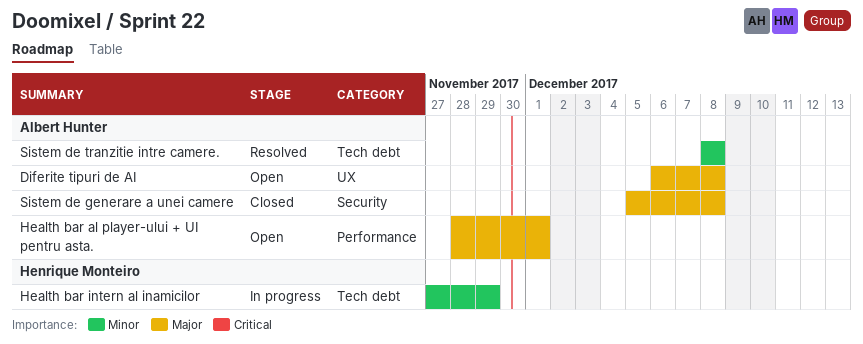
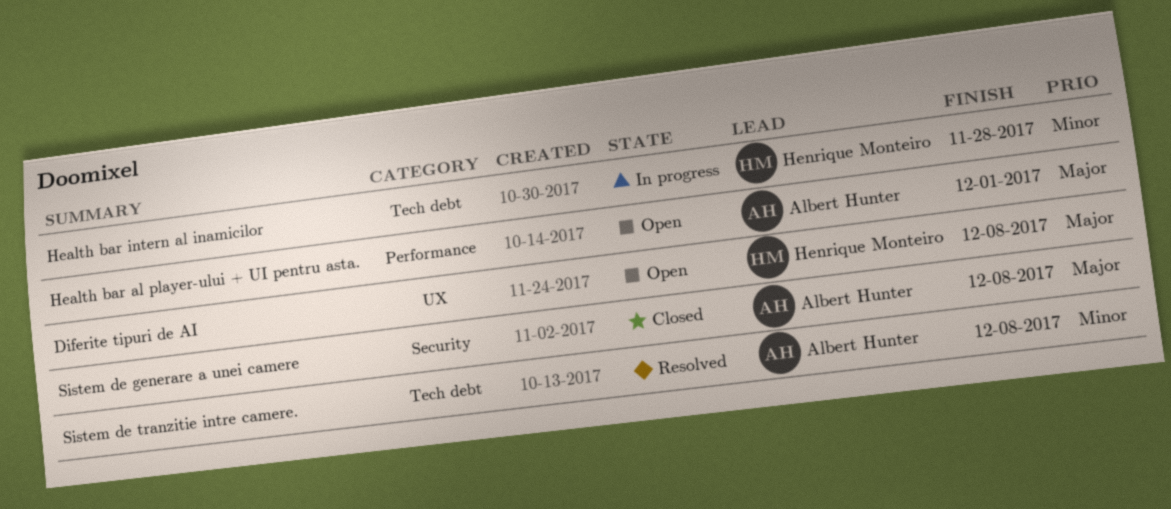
Diferite tipuri de AI, owner: Albert Hunter -> Henrique Monteiro
Health bar intern al inamicilor, due: Nov 29 -> Nov 28

